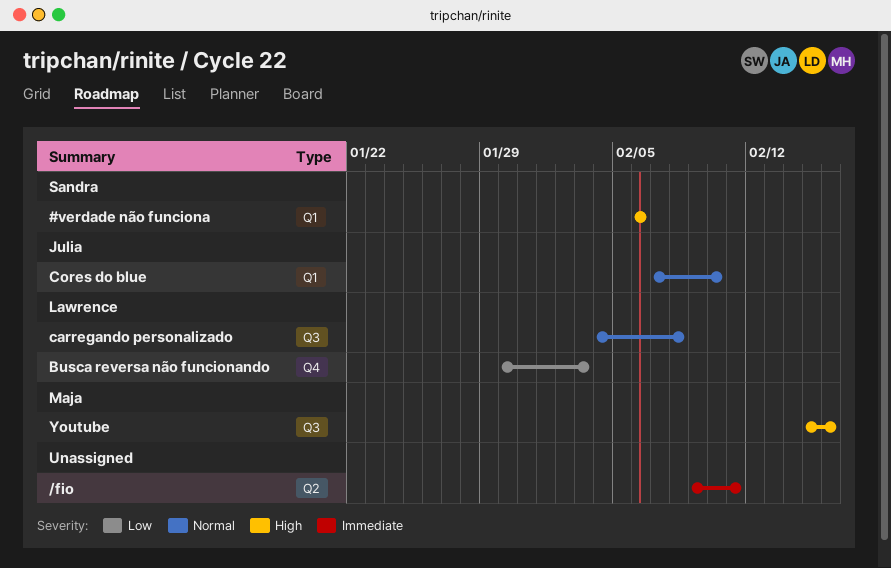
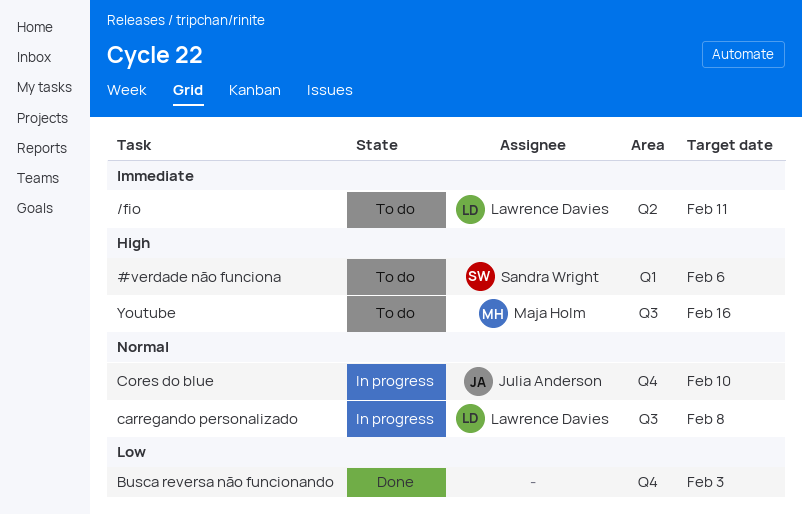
/fio, owner: none -> Lawrence Davies
Busca reversa não funcionando, owner: Lawrence Davies -> none
Cores do blue, label: Q1 -> Q4

